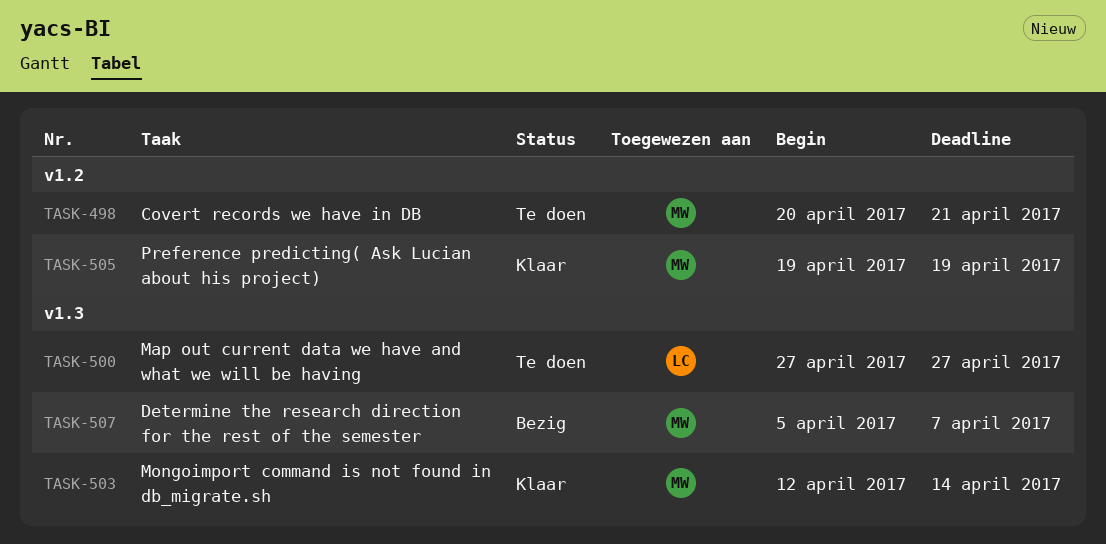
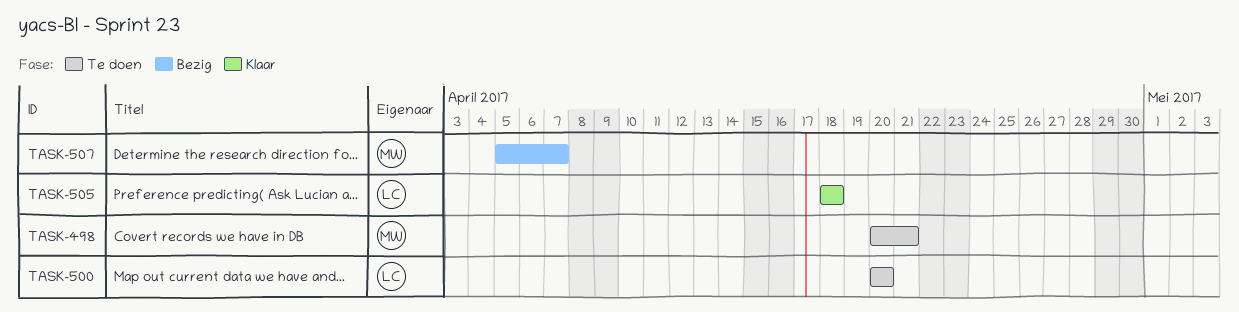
TASK-500, start: Apr 27 -> Apr 20
TASK-500, due: Apr 27 -> Apr 20
TASK-503: present -> none
TASK-505, owner: MW -> LC
TASK-505, start: Apr 19 -> Apr 18
TASK-505, due: Apr 19 -> Apr 18

